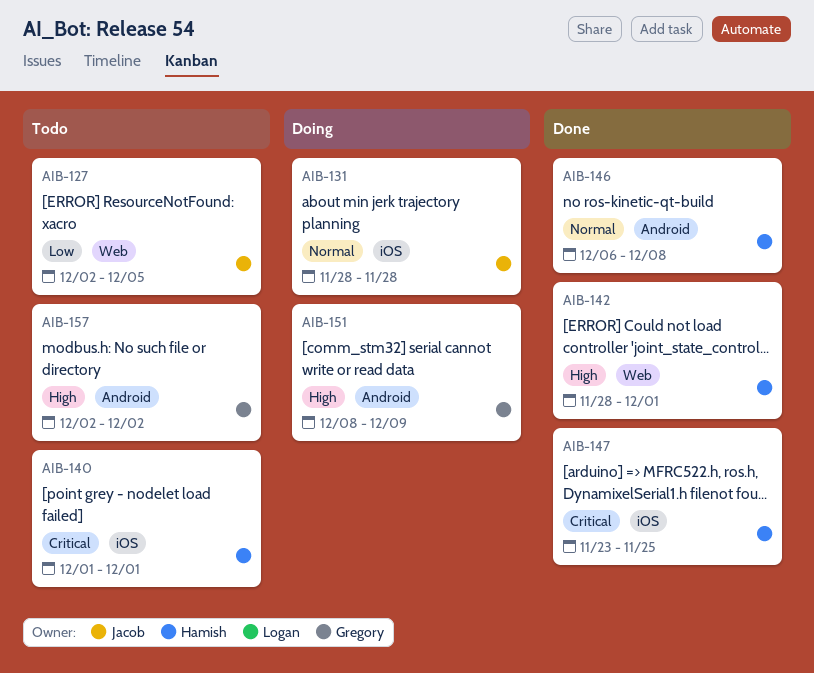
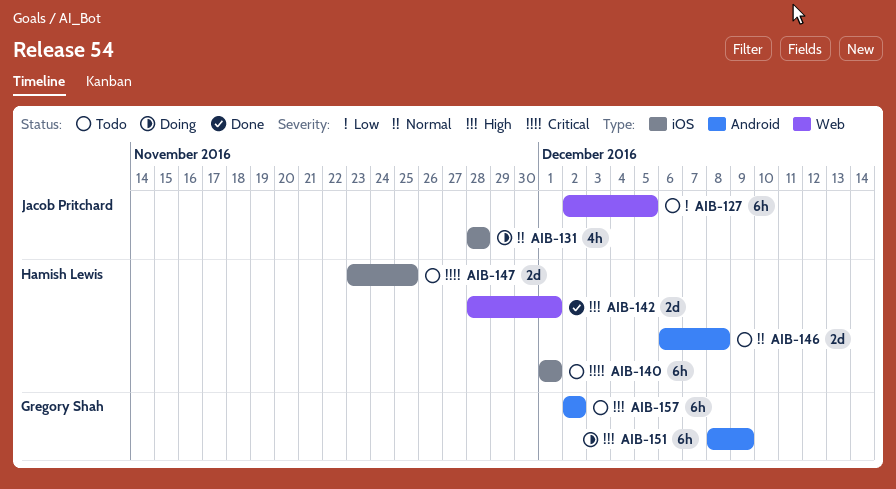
AIB-146, status: Done -> Todo
AIB-147, status: Done -> Todo

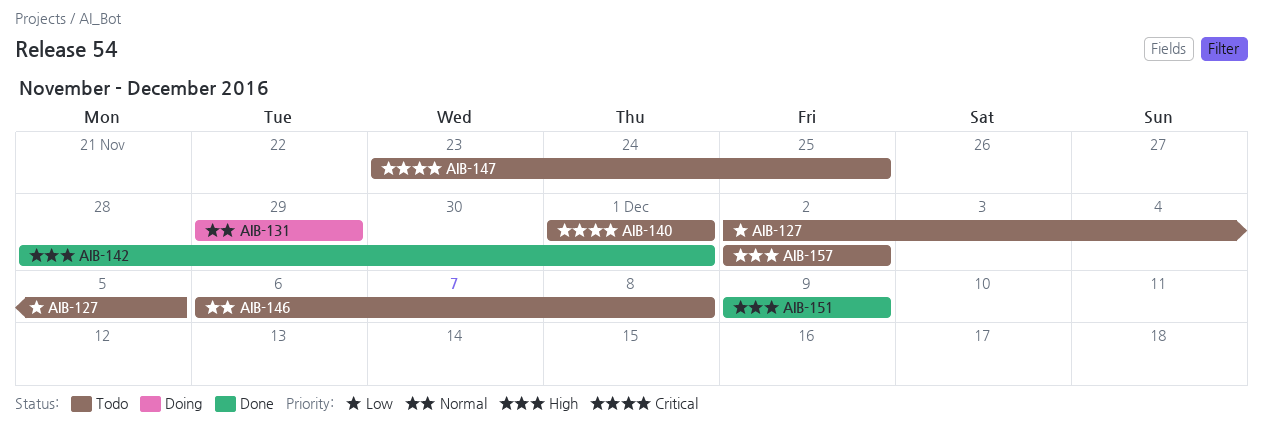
AIB-131, start: Nov 28 -> Nov 29
AIB-131, due: Nov 28 -> Nov 29
AIB-151, status: Doing -> Done
AIB-151, start: Dec 8 -> Dec 9

